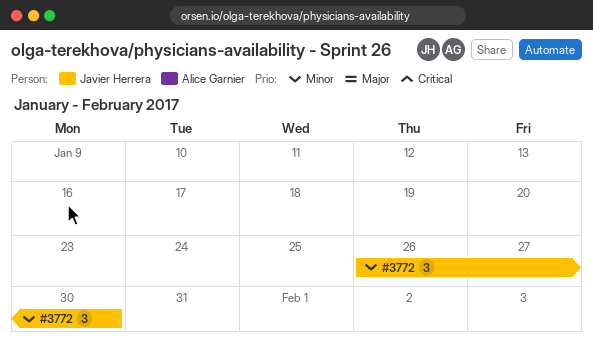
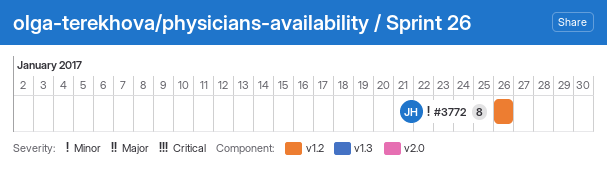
#3772, estimate: 3 -> 8
#3772, due: Jan 30 -> Jan 26

